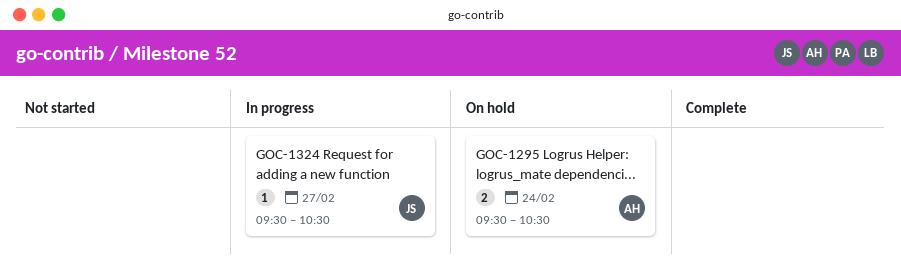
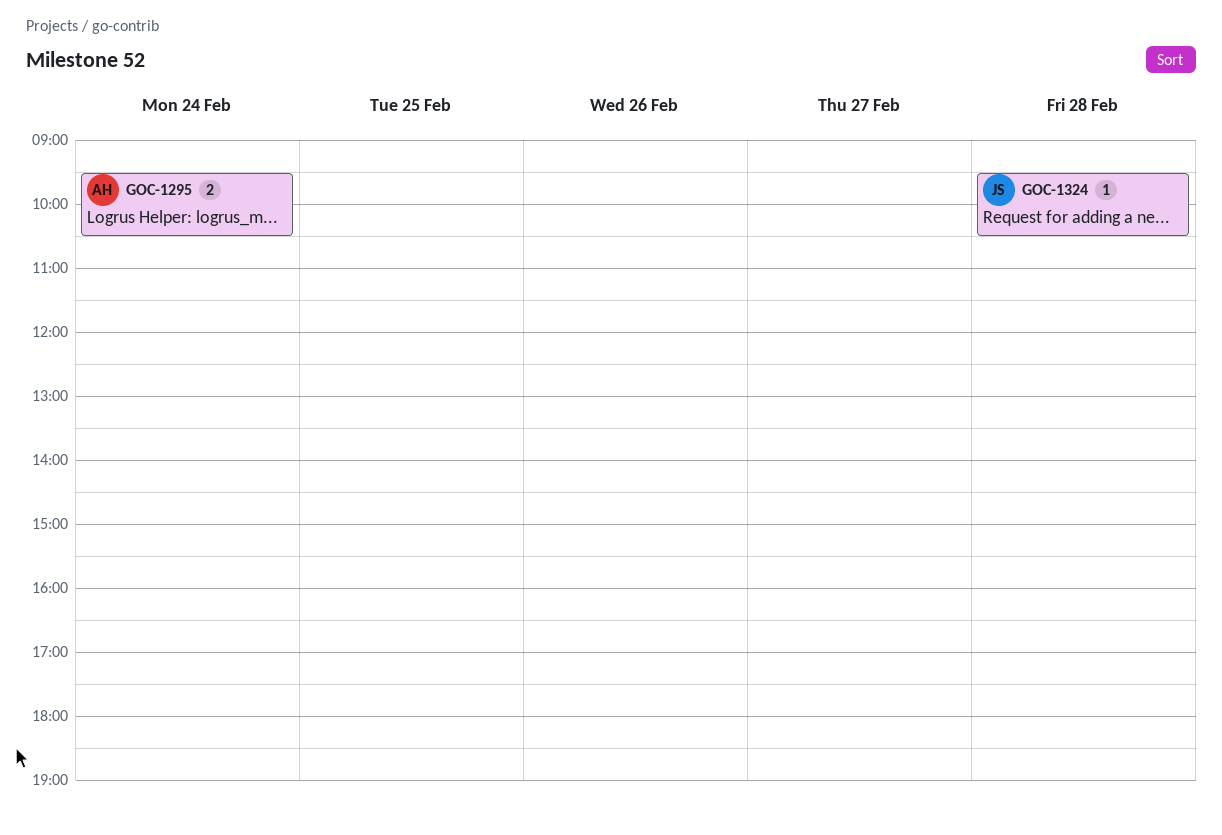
GOC-1324, day: Feb 27 -> Feb 28

